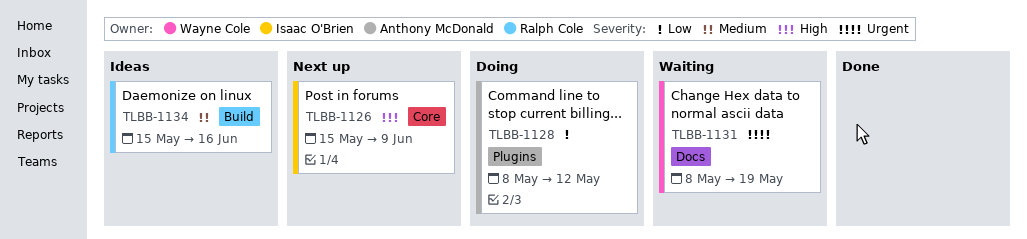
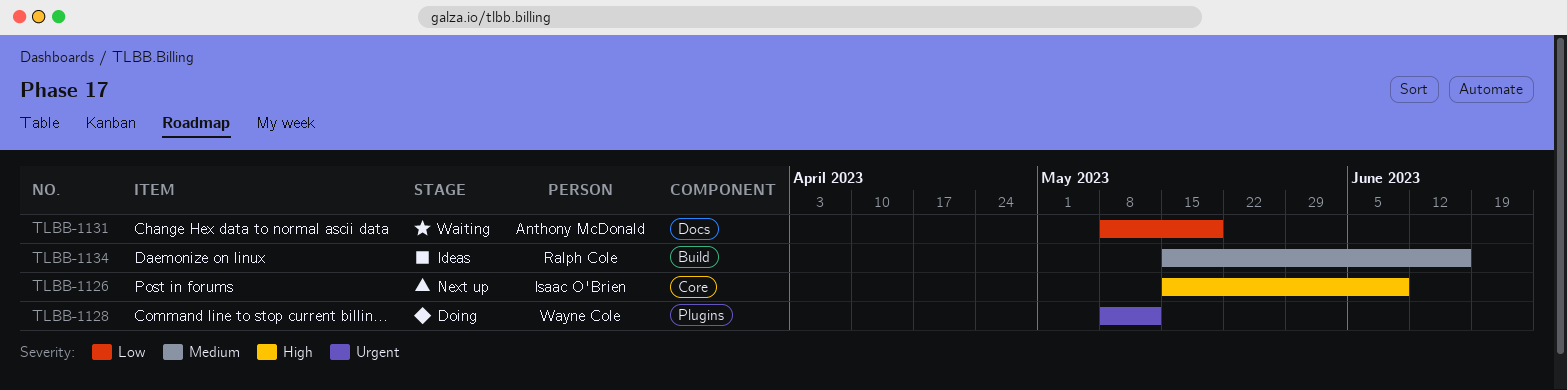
TLBB-1128, owner: Anthony McDonald -> Wayne Cole
TLBB-1128, priority: Low -> Urgent
TLBB-1131, owner: Wayne Cole -> Anthony McDonald
TLBB-1131, priority: Urgent -> Low

